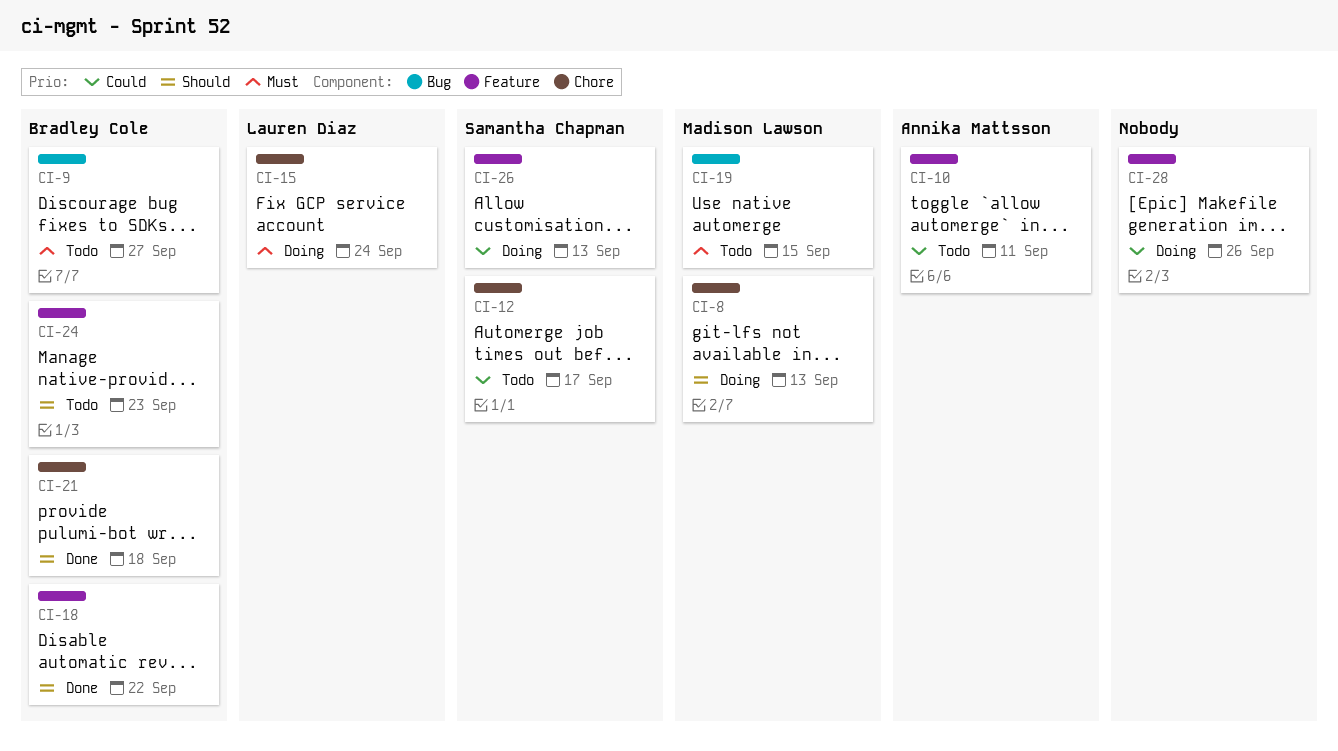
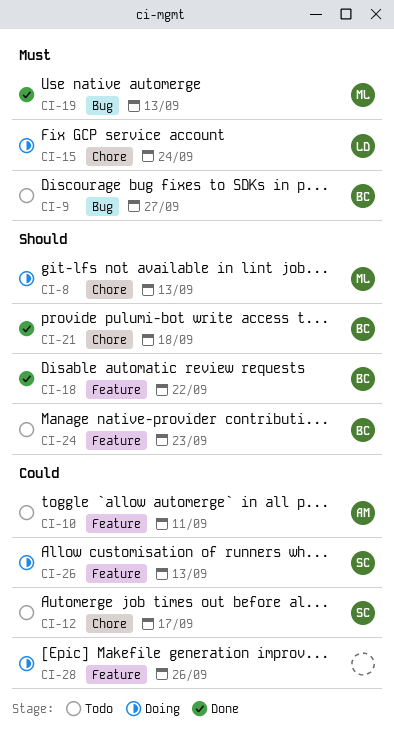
CI-19, status: Todo -> Done
CI-19, due: Sep 15 -> Sep 13

